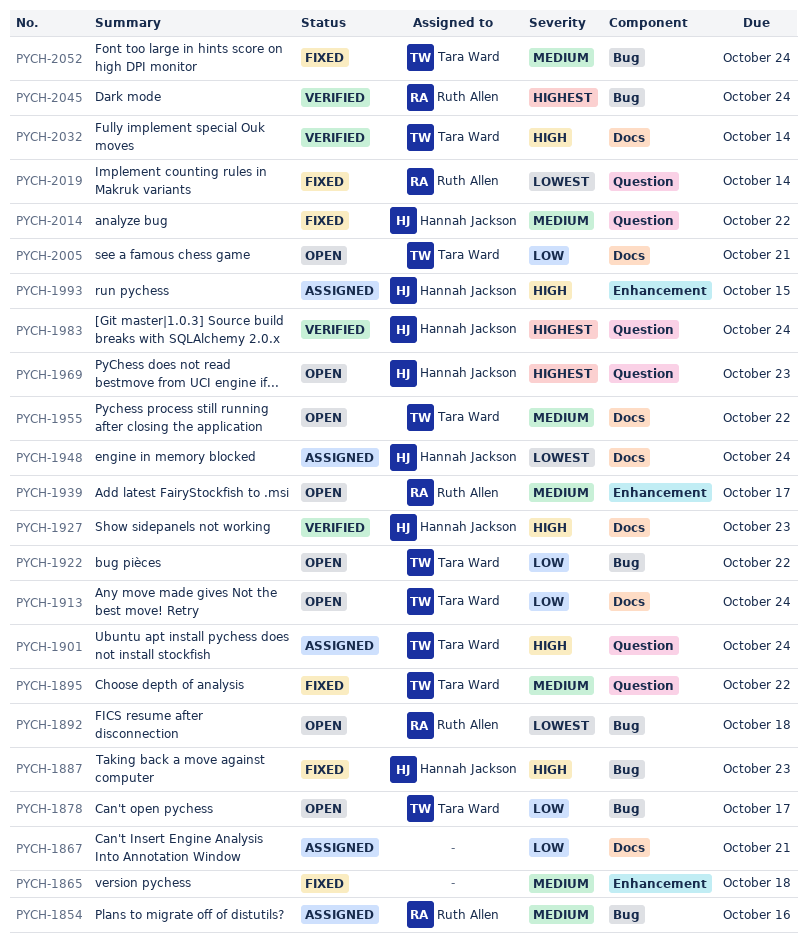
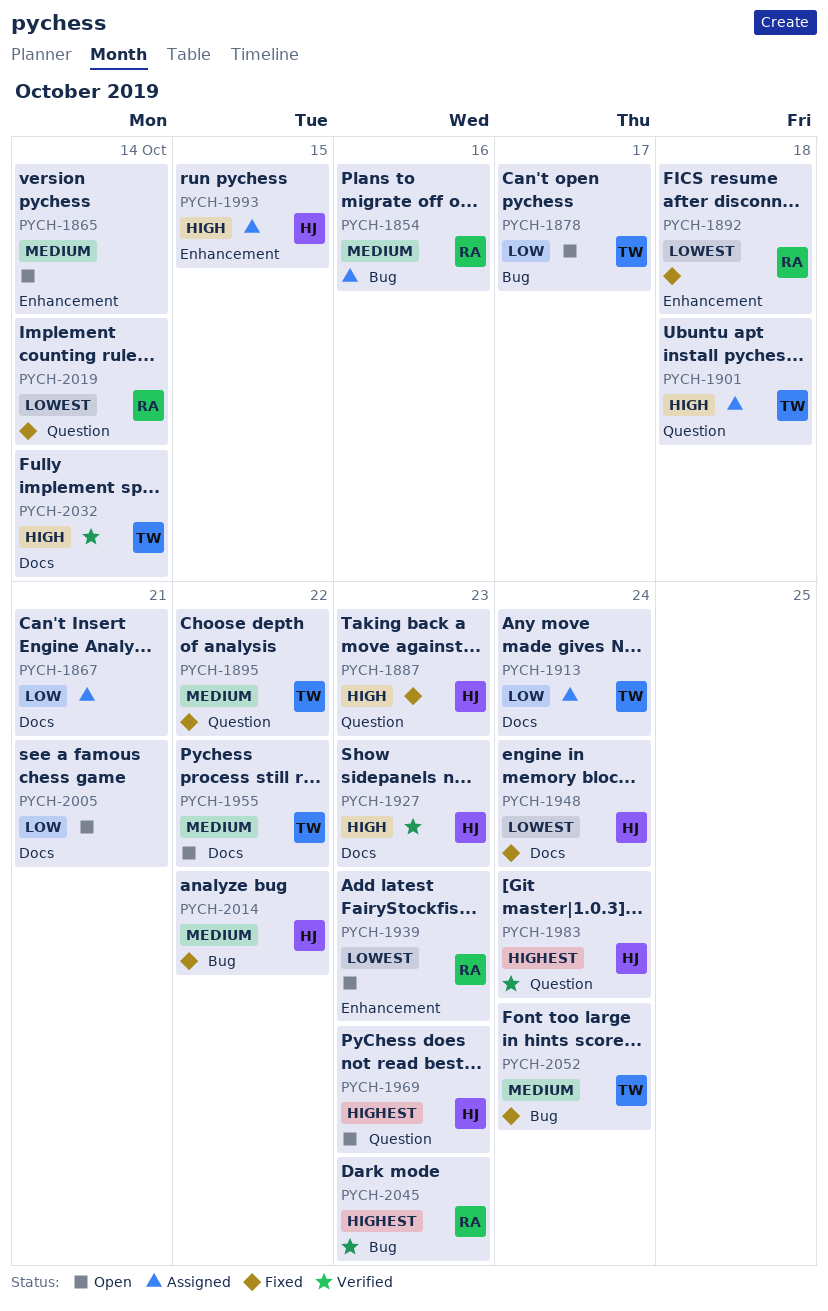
PYCH-1865, status: Fixed -> Open
PYCH-1865, due: Oct 18 -> Oct 14
PYCH-1887, label: Bug -> Question
PYCH-1892, status: Open -> Fixed
PYCH-1892, label: Bug -> Enhancement
PYCH-1901, due: Oct 24 -> Oct 18
PYCH-1913, status: Open -> Assigned
PYCH-1922: present -> none
PYCH-1939, priority: Medium -> Lowest
PYCH-1939, due: Oct 17 -> Oct 23
PYCH-1948, status: Assigned -> Fixed
PYCH-2005, owner: Tara Ward -> none
PYCH-2014, label: Question -> Bug
PYCH-2045, due: Oct 24 -> Oct 23

